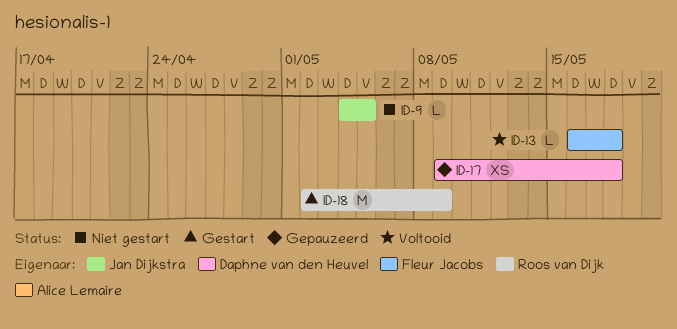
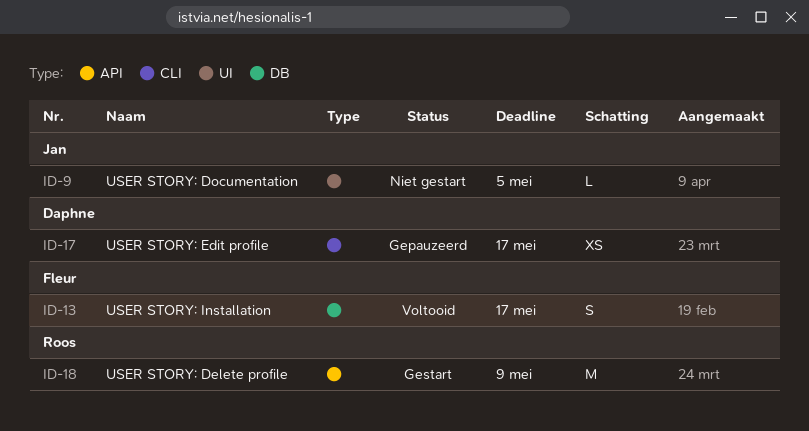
ID-13, estimate: L -> S
ID-13, due: May 18 -> May 17
ID-17, due: May 18 -> May 17

